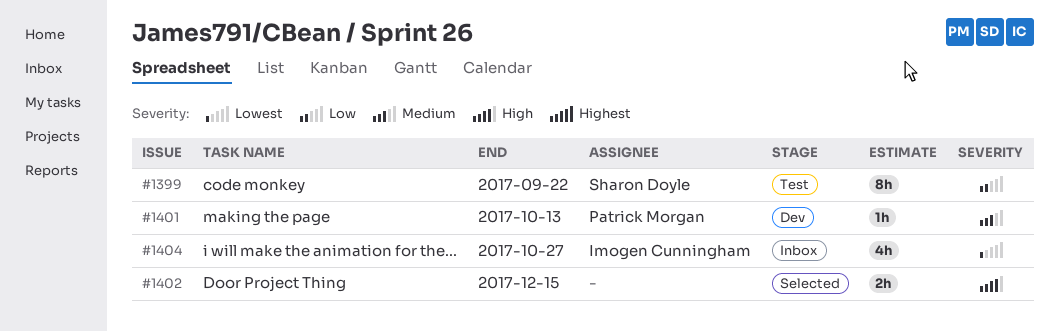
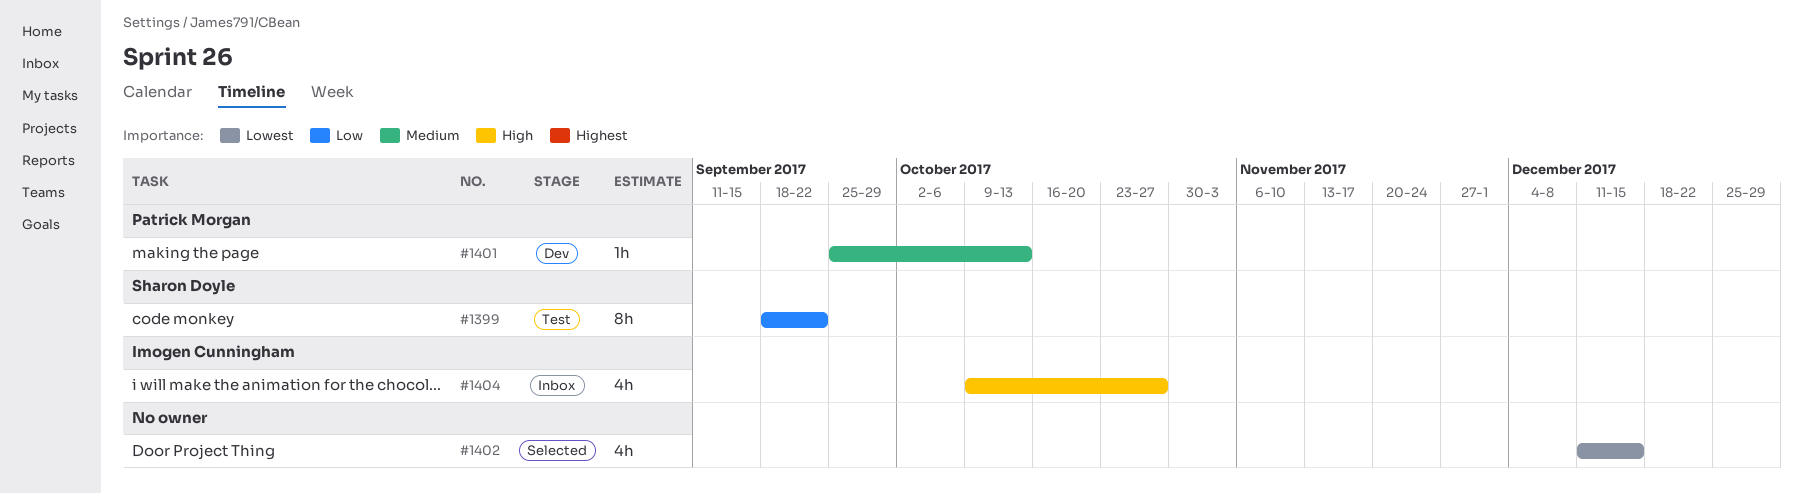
#1402, priority: High -> Lowest
#1402, estimate: 2h -> 4h
#1404, priority: Lowest -> High

